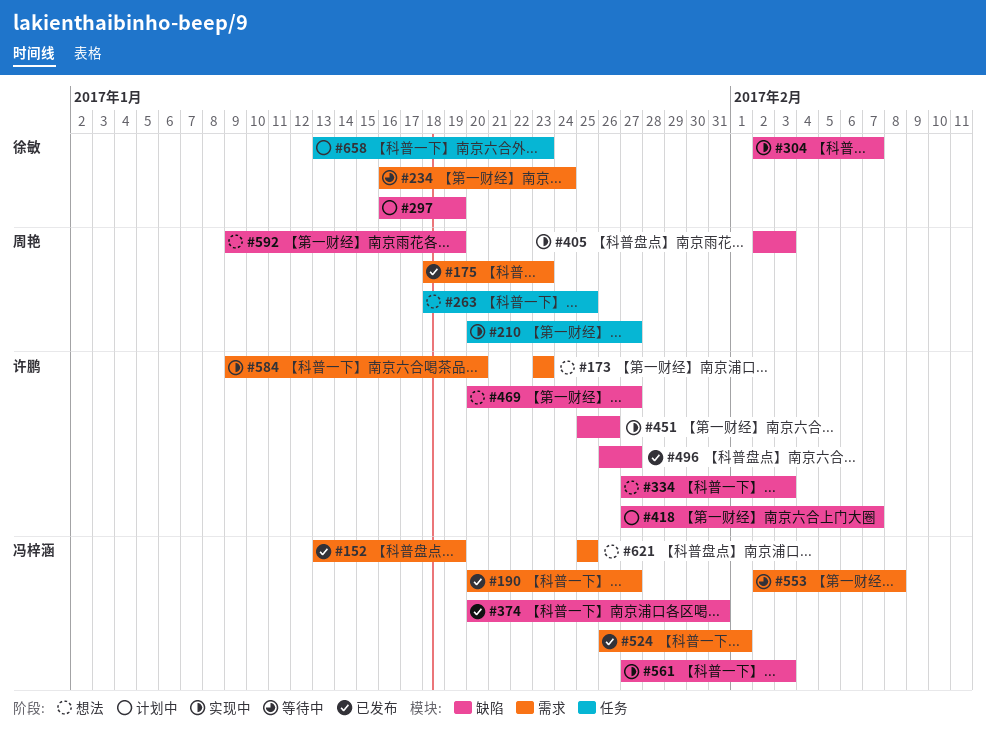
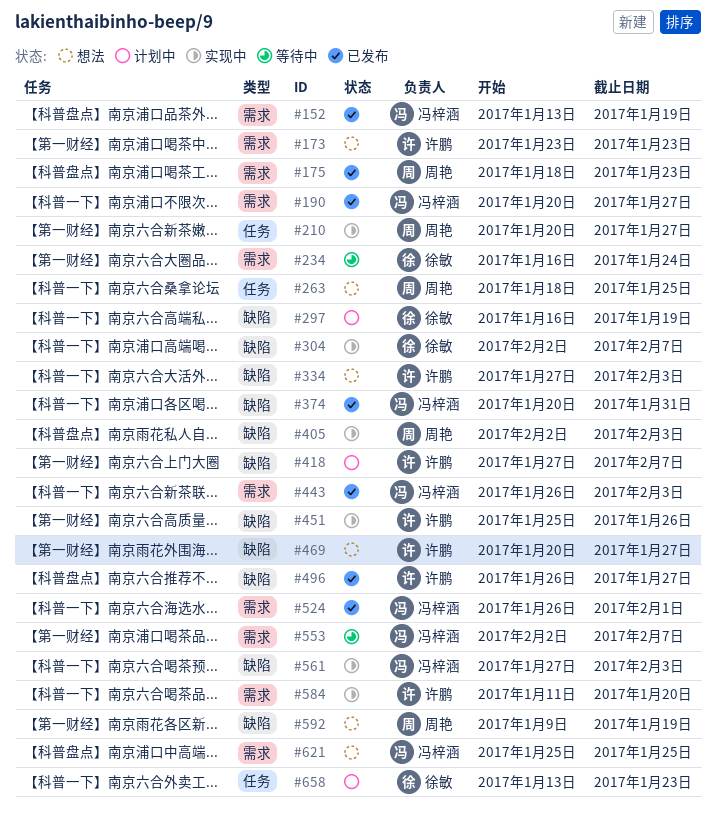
#443: none -> present
#553, due: Feb 8 -> Feb 7
#584, start: Jan 9 -> Jan 11

